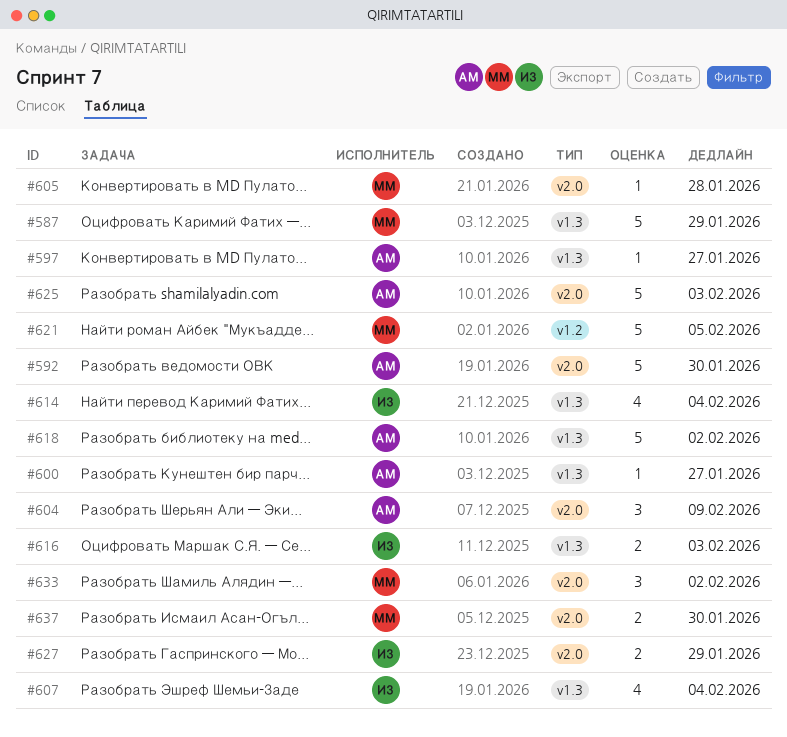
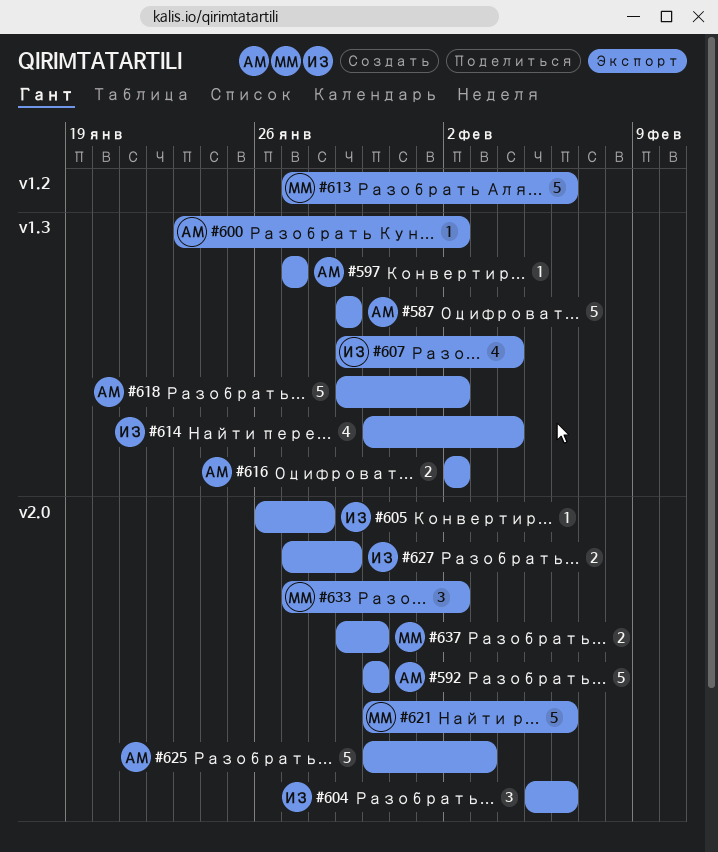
#587, owner: ММ -> АМ
#600, due: Jan 27 -> Feb 2
#604, owner: АМ -> ИЗ
#604, due: Feb 9 -> Feb 6
#605, owner: ММ -> ИЗ
#613: none -> present
#616, owner: ИЗ -> АМ
#616, due: Feb 3 -> Feb 2
#621, label: v1.2 -> v2.0
#621, due: Feb 5 -> Feb 6

